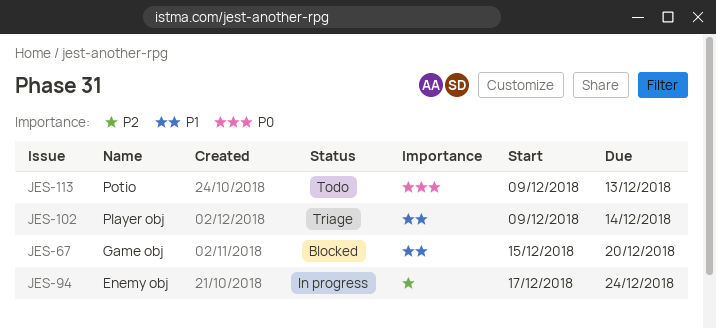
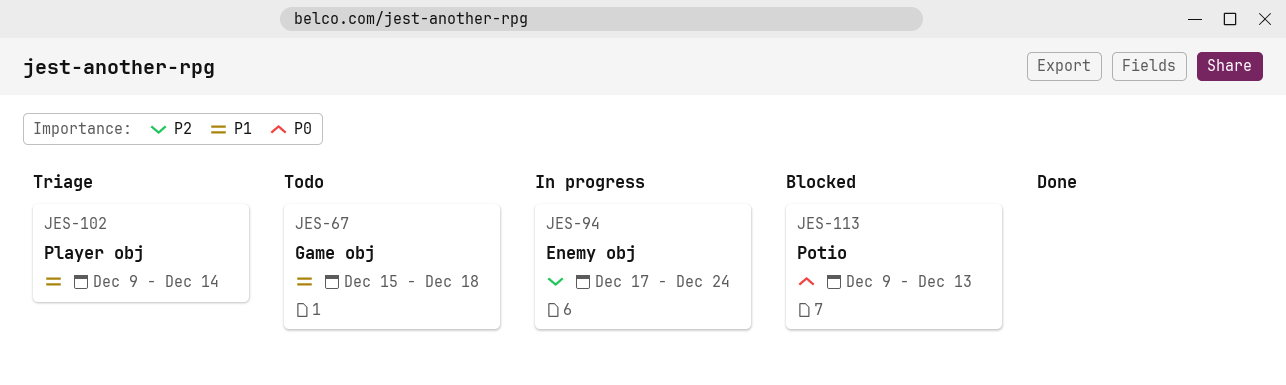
JES-67, status: Blocked -> Todo
JES-67, due: Dec 20 -> Dec 18
JES-113, status: Todo -> Blocked

